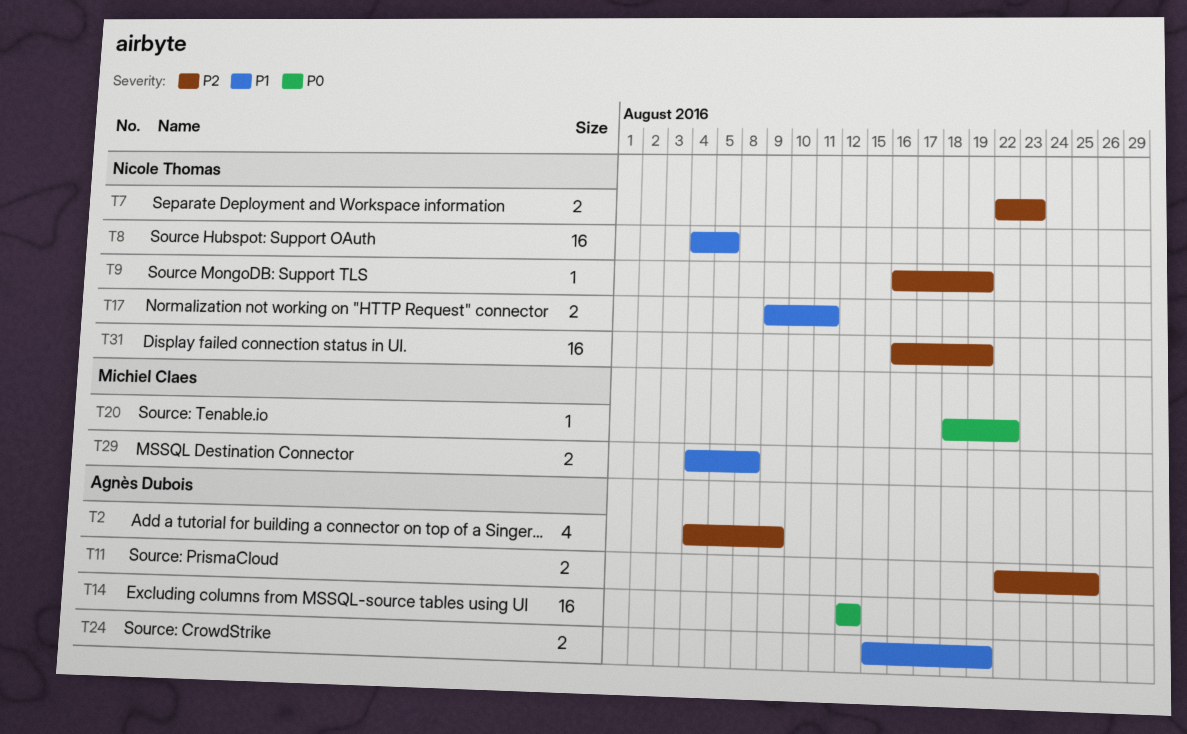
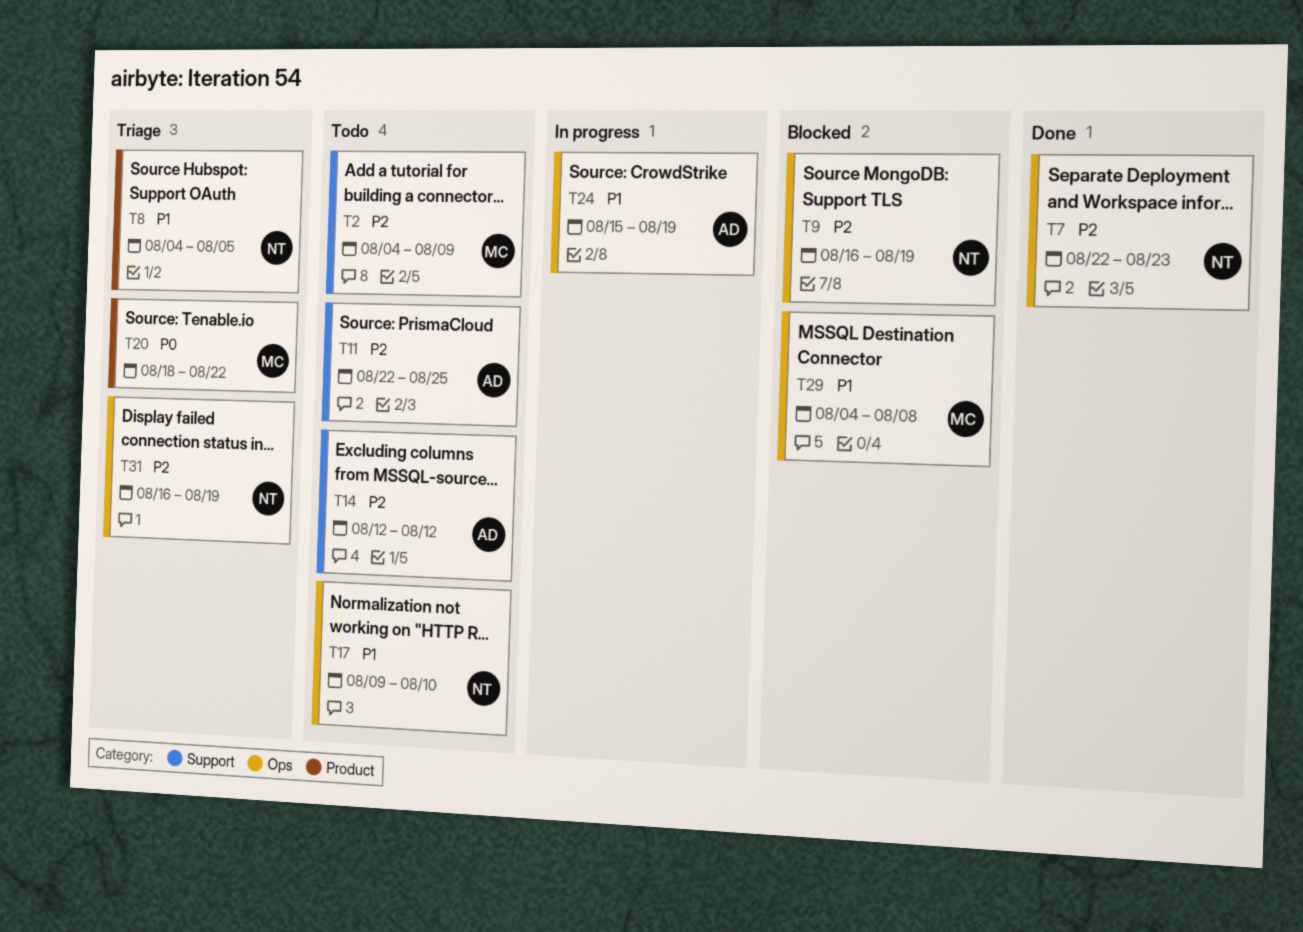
T2, owner: Agnès Dubois -> Michiel Claes
T14, priority: P0 -> P2
T17, due: Aug 11 -> Aug 10

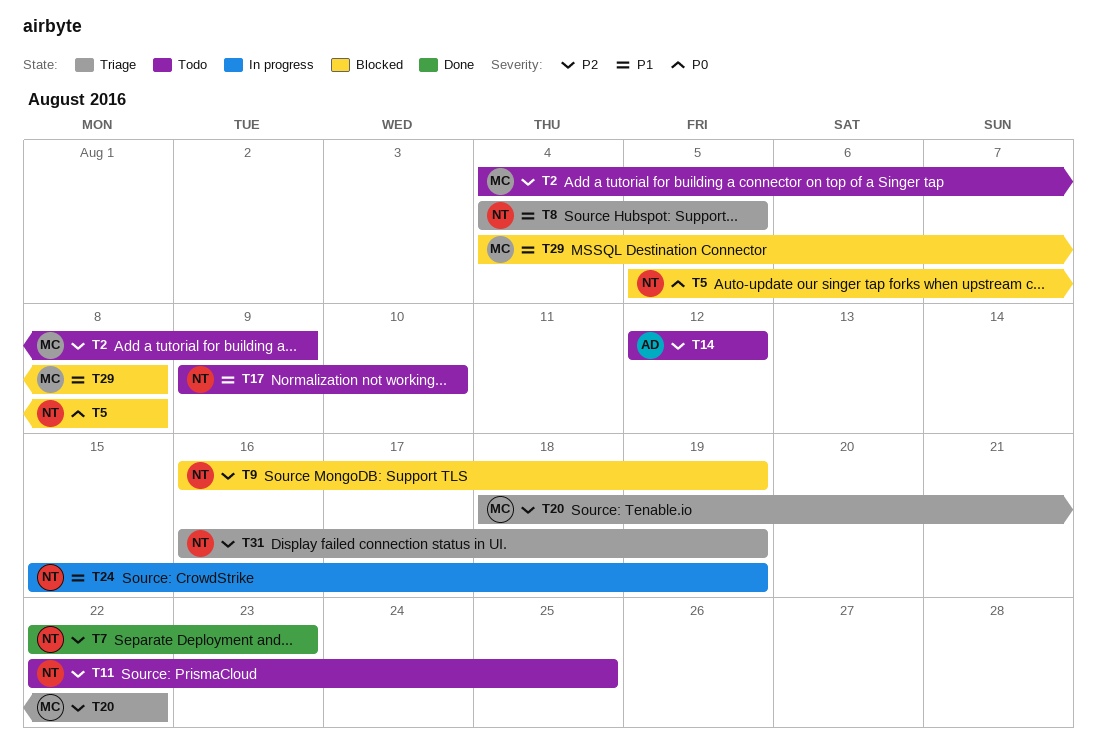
T5: none -> present
T11, owner: AD -> NT
T20, priority: P0 -> P2
T24, owner: AD -> NT

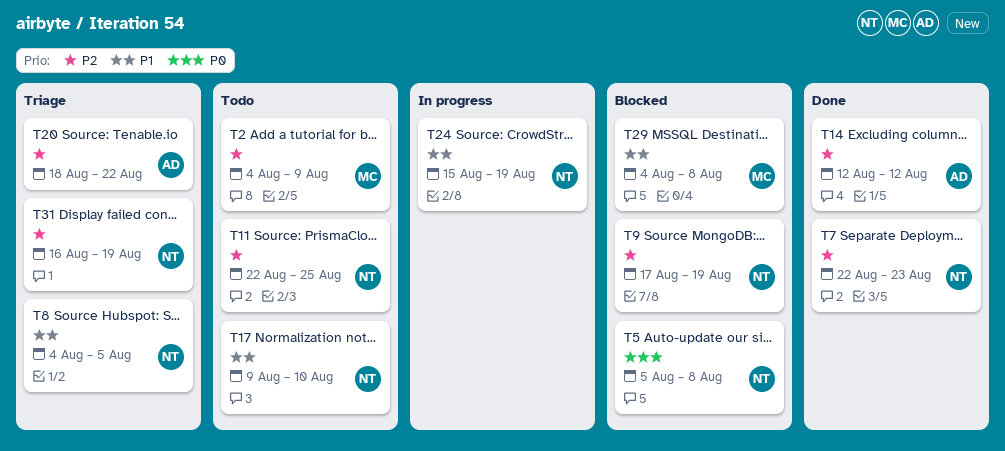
T9, start: Aug 16 -> Aug 17
T14, status: Todo -> Done
T20, owner: MC -> AD

